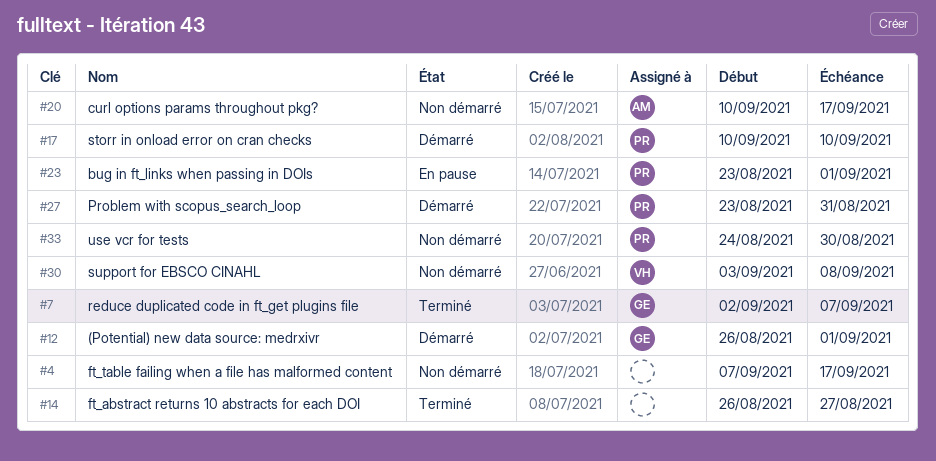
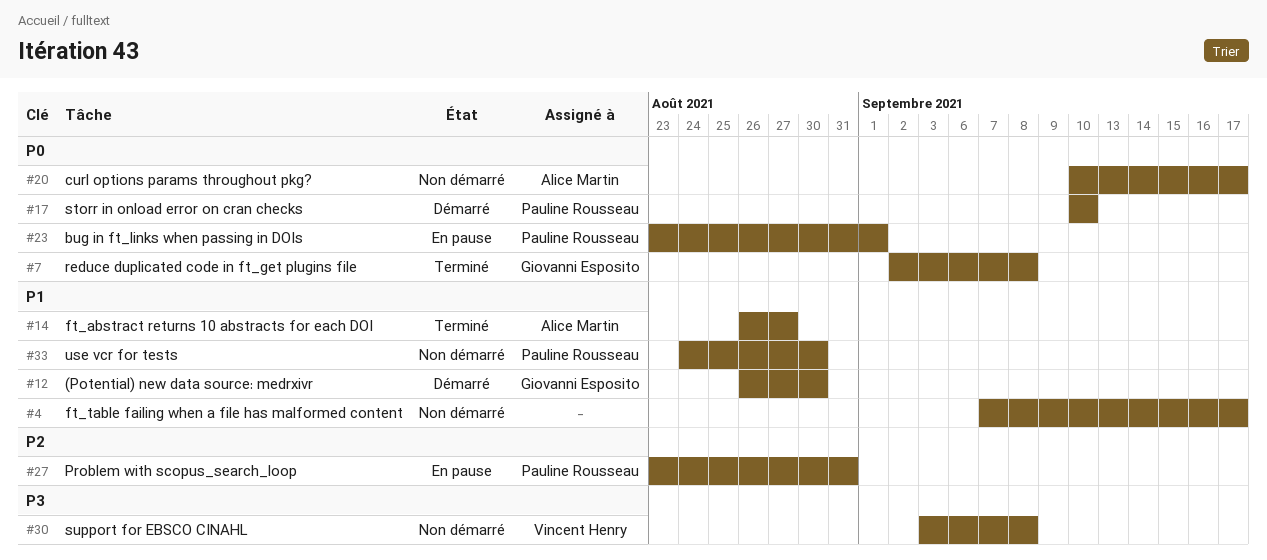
#7, due: Sep 7 -> Sep 8
#12, due: Sep 1 -> Aug 30
#14, owner: none -> Alice Martin
#27, status: Démarré -> En pause

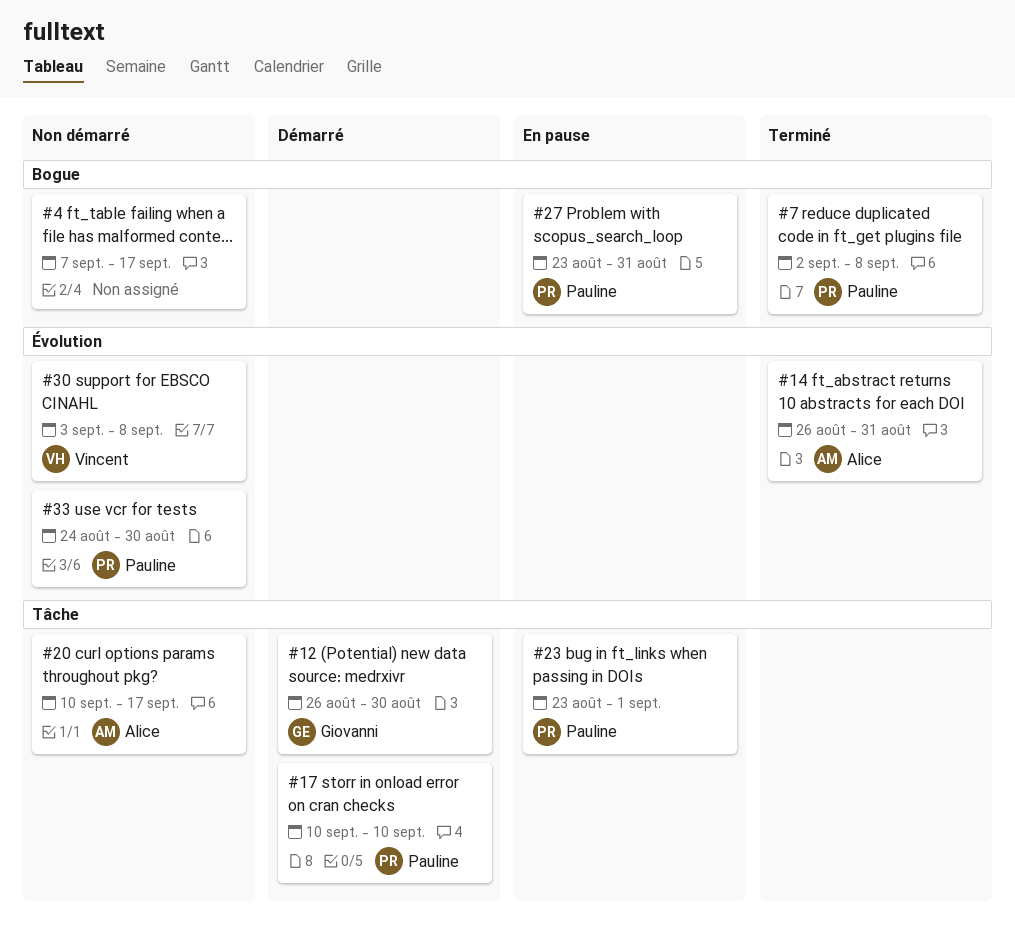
#7, owner: Giovanni Esposito -> Pauline Rousseau
#14, due: Aug 27 -> Aug 31

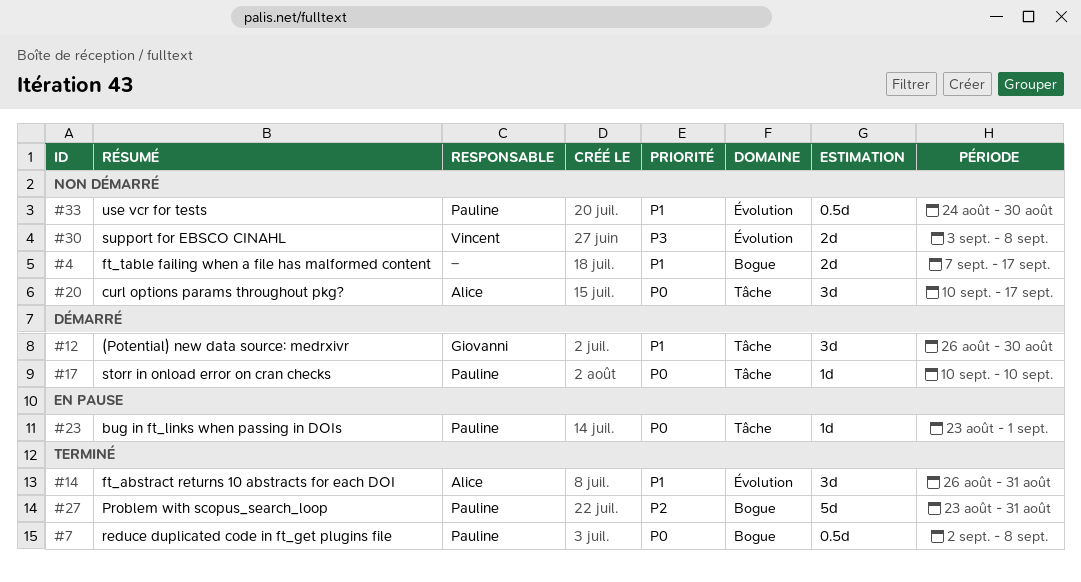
#27, status: En pause -> Terminé

